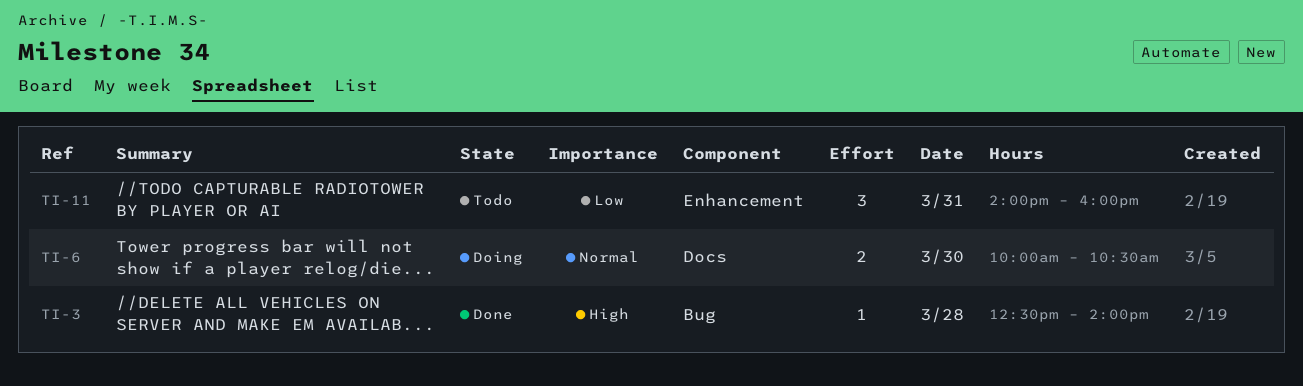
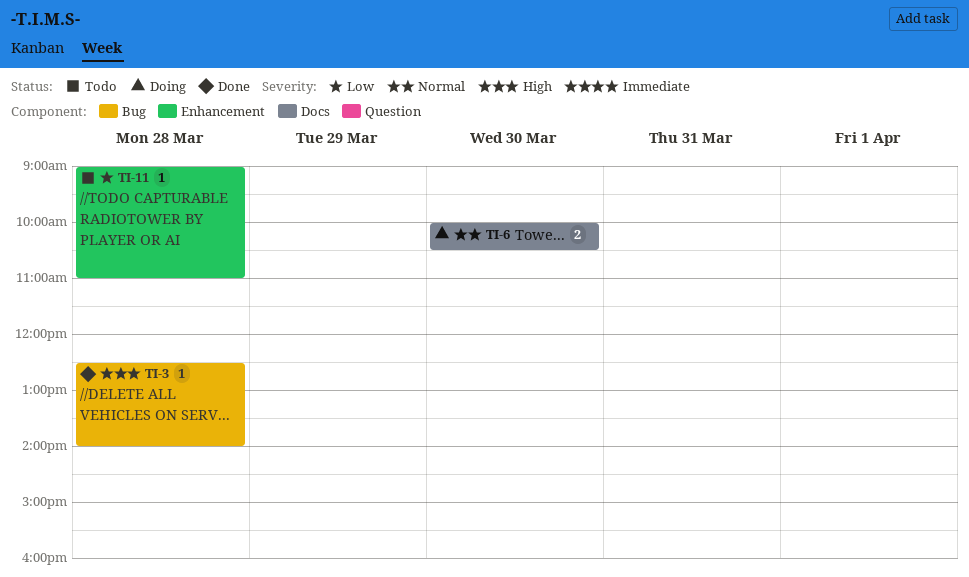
TI-11, estimate: 3 -> 1
TI-11, day: Mar 31 -> Mar 28
TI-11, begins: 14:00 -> 09:00
TI-11, ends: 16:00 -> 11:00

